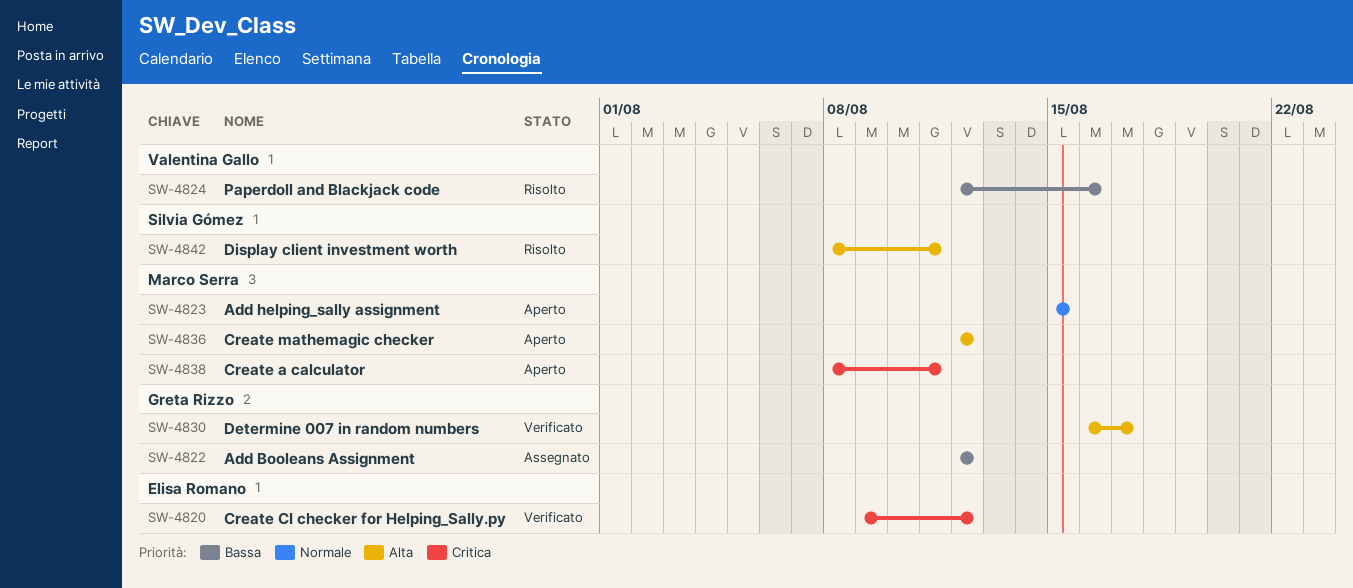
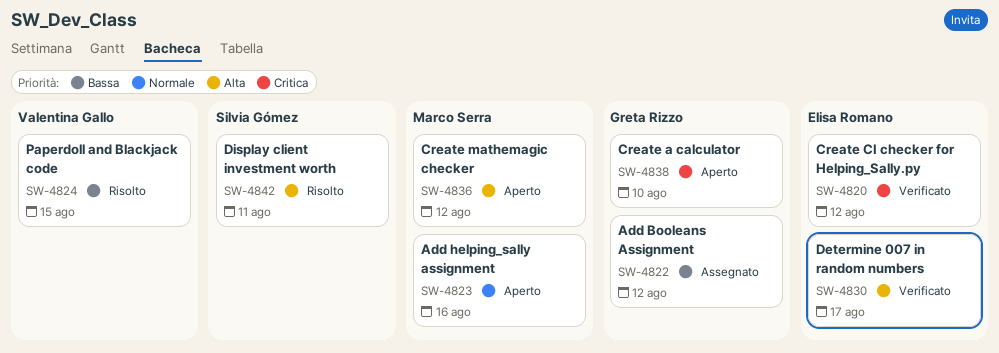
SW-4823, due: Aug 15 -> Aug 16
SW-4824, due: Aug 16 -> Aug 15
SW-4830, owner: Greta Rizzo -> Elisa Romano
SW-4838, owner: Marco Serra -> Greta Rizzo
SW-4838, due: Aug 11 -> Aug 10

